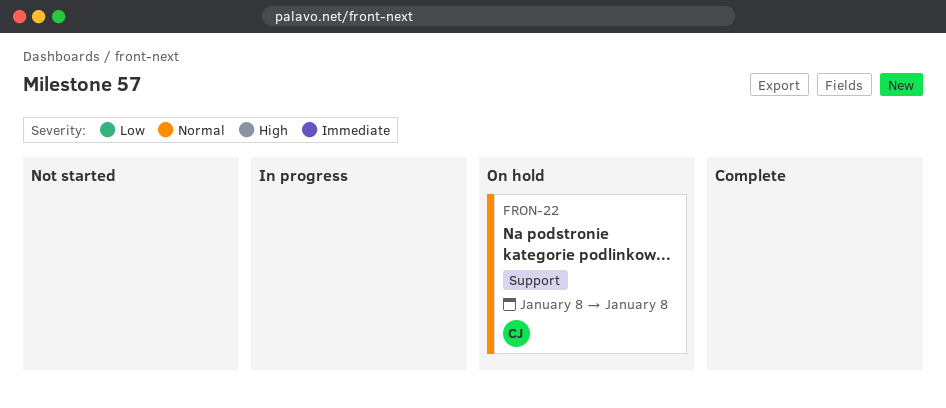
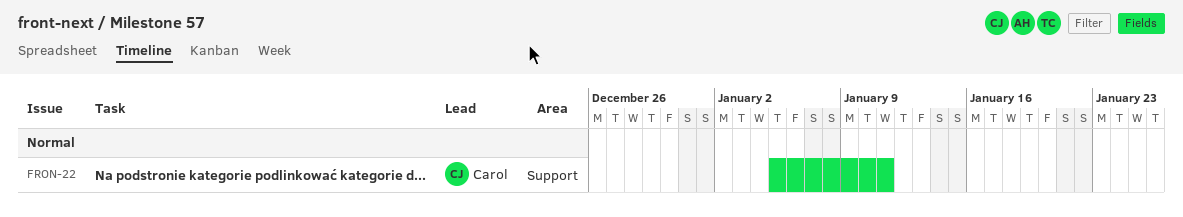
FRON-22, start: Jan 8 -> Jan 5
FRON-22, due: Jan 8 -> Jan 11

